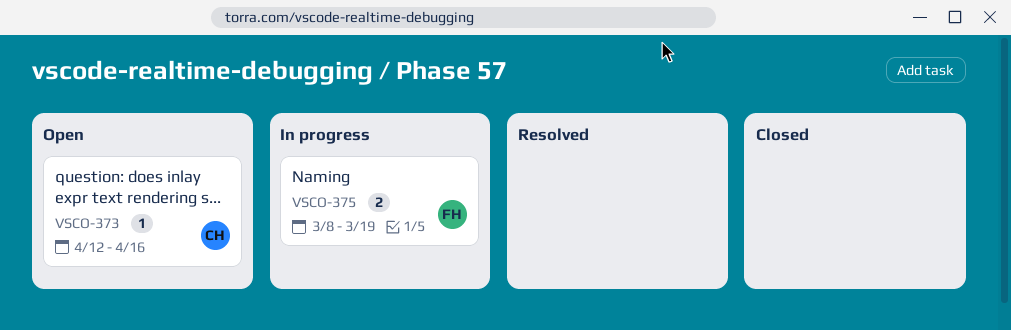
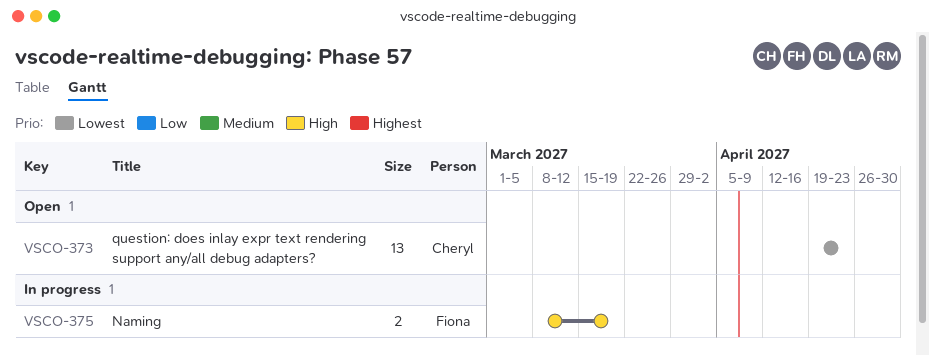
VSCO-373, estimate: 1 -> 13
VSCO-373, start: Apr 12 -> Apr 19
VSCO-373, due: Apr 16 -> Apr 23

